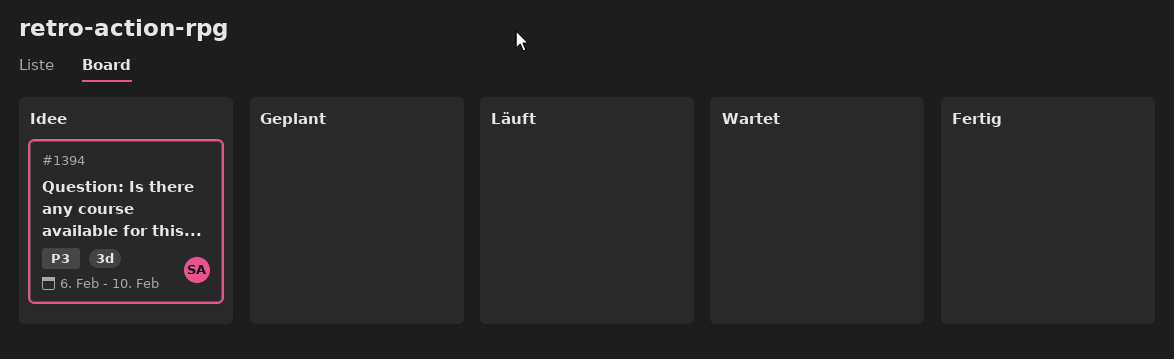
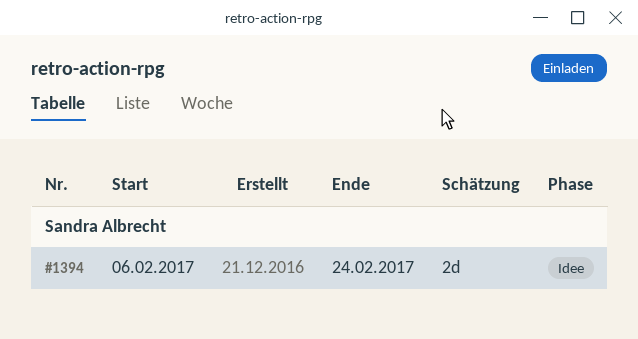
#1394, estimate: 3d -> 2d
#1394, due: Feb 10 -> Feb 24

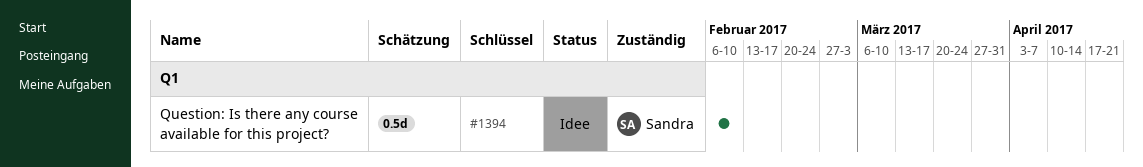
#1394, estimate: 2d -> 0.5d
#1394, due: Feb 24 -> Feb 10

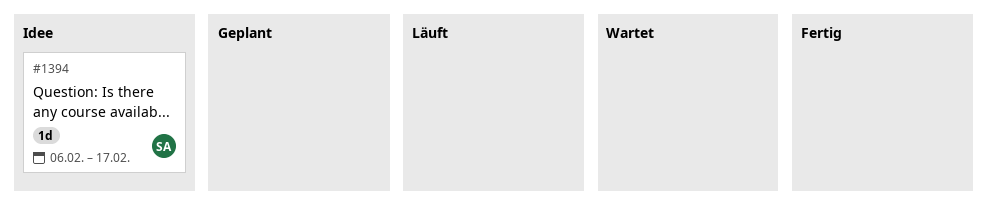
#1394, estimate: 0.5d -> 1d
#1394, due: Feb 10 -> Feb 17

